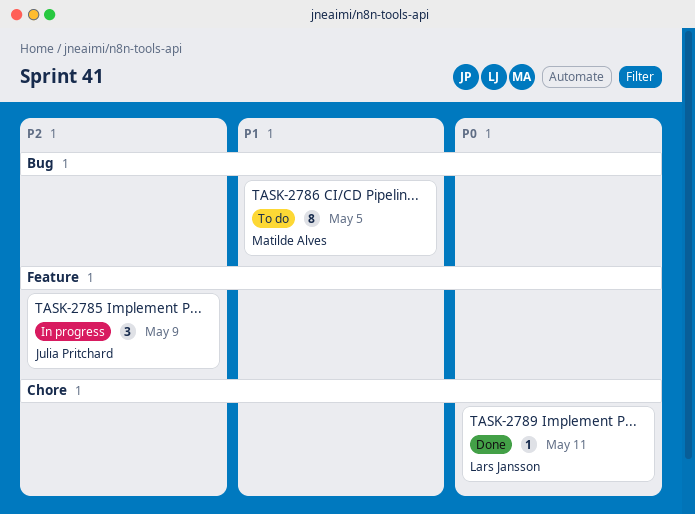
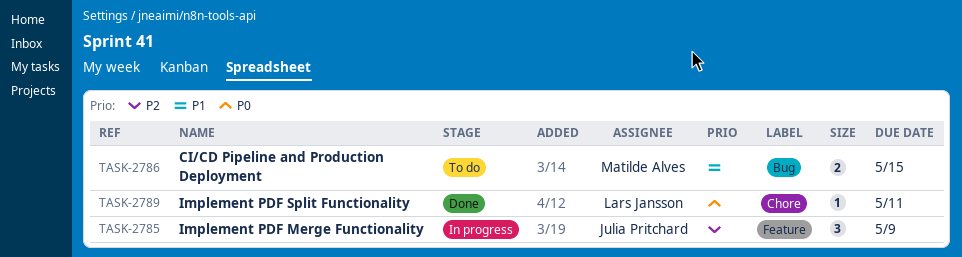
TASK-2786, estimate: 8 -> 2
TASK-2786, due: May 5 -> May 15

